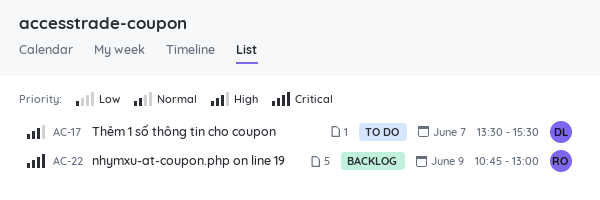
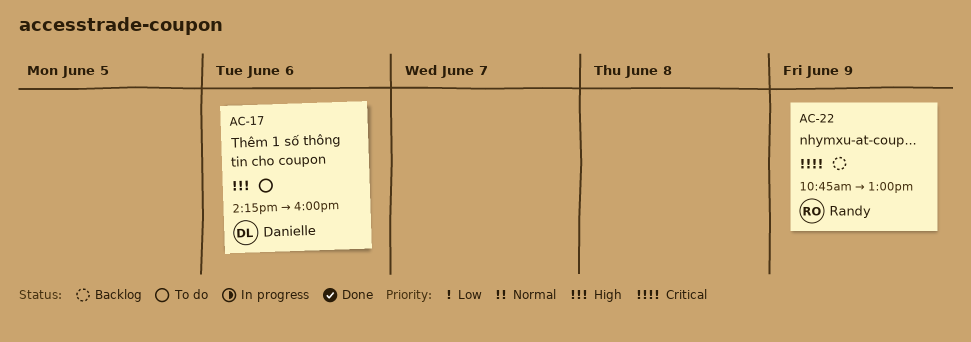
AC-17, day: Jun 7 -> Jun 6
AC-17, begins: 13:30 -> 14:15
AC-17, ends: 15:30 -> 16:00

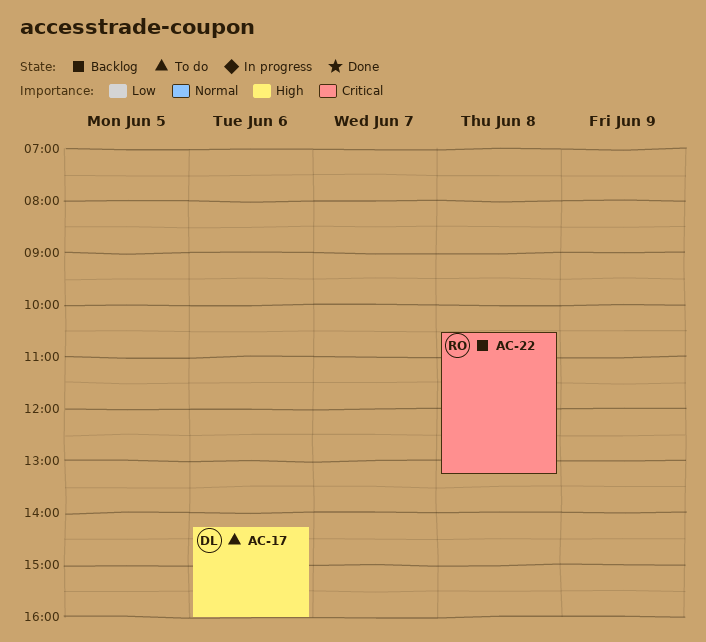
AC-22, day: Jun 9 -> Jun 8
AC-22, begins: 10:45 -> 10:30
AC-22, ends: 13:00 -> 13:15

